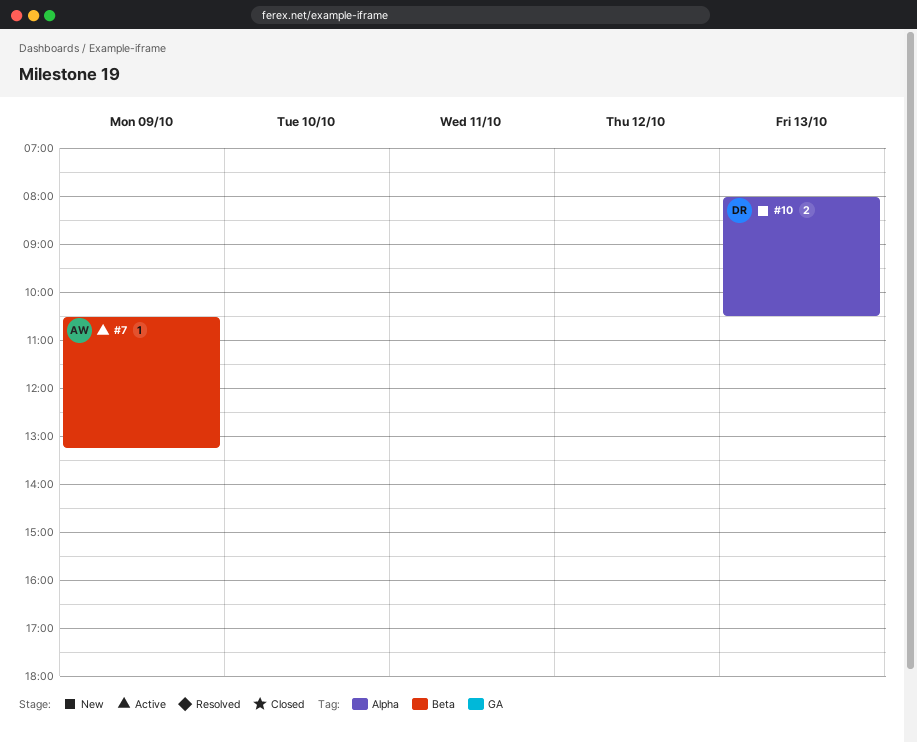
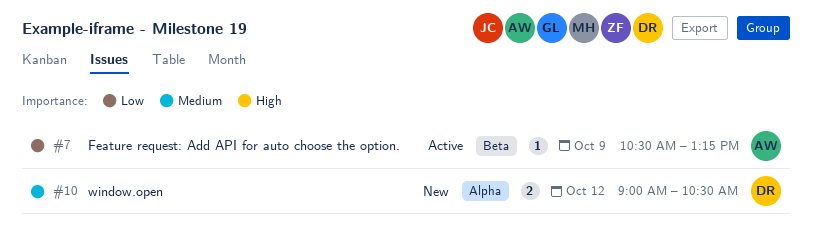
#10, day: Oct 13 -> Oct 12
#10, begins: 08:00 -> 09:00

